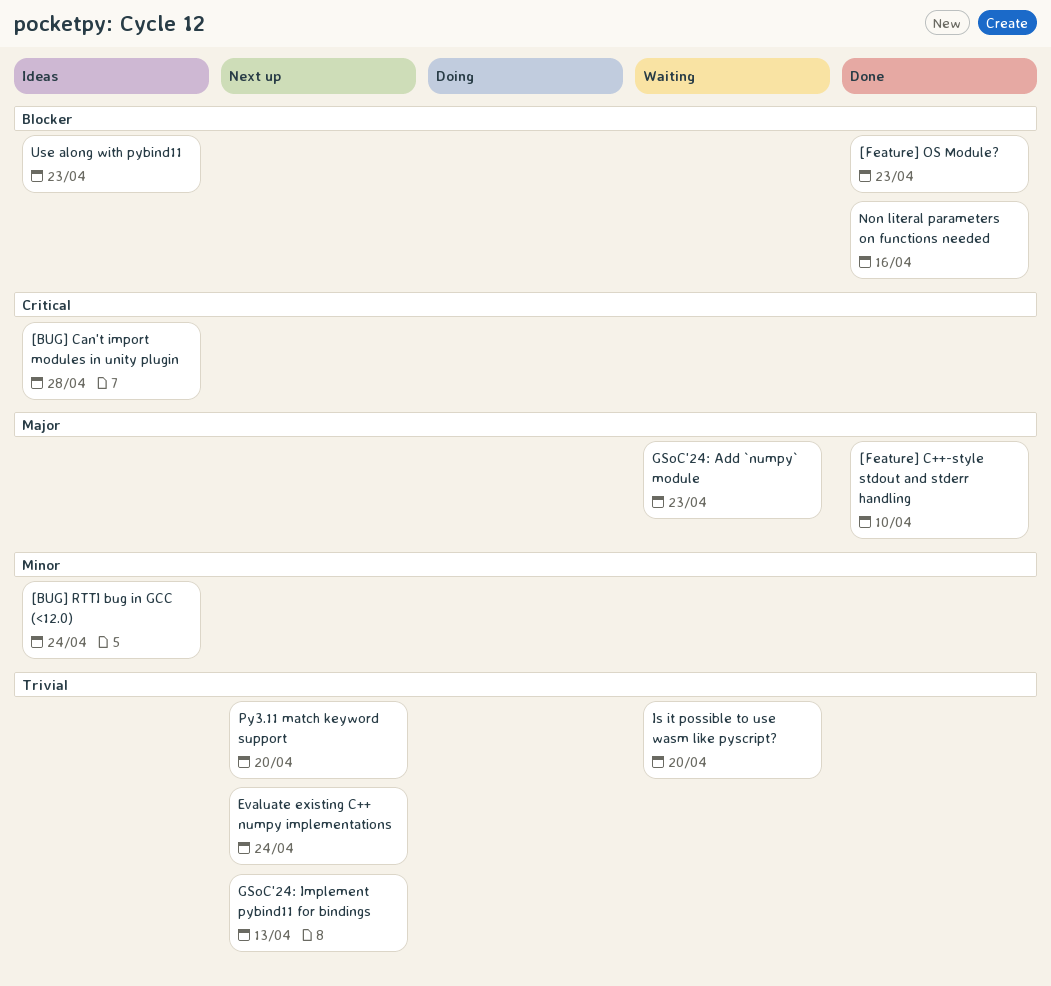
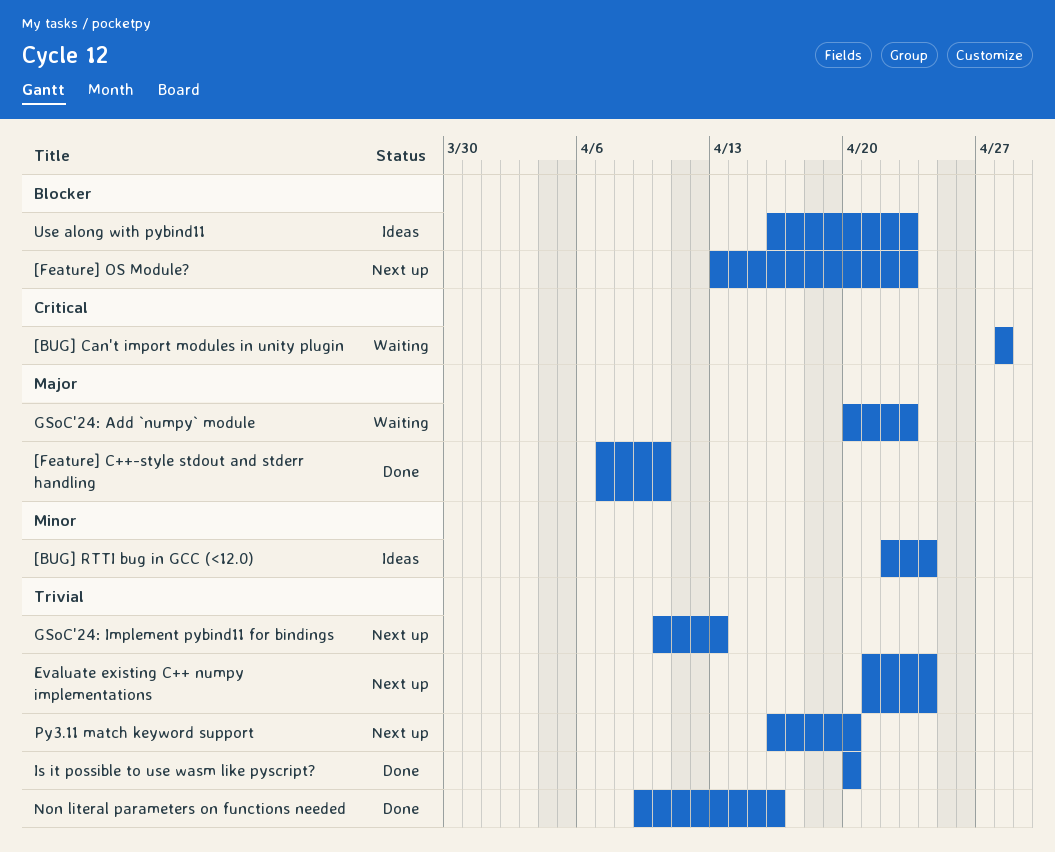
[BUG] Can't import modules in unity plugin, status: Ideas -> Waiting
[Feature] OS Module?, status: Done -> Next up
Is it possible to use wasm like pyscript?, status: Waiting -> Done
Non literal parameters on functions needed, priority: Blocker -> Trivial

